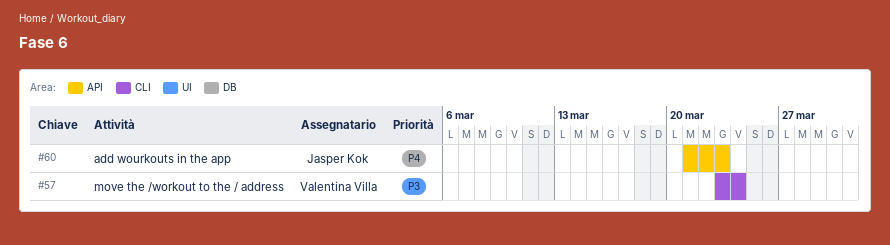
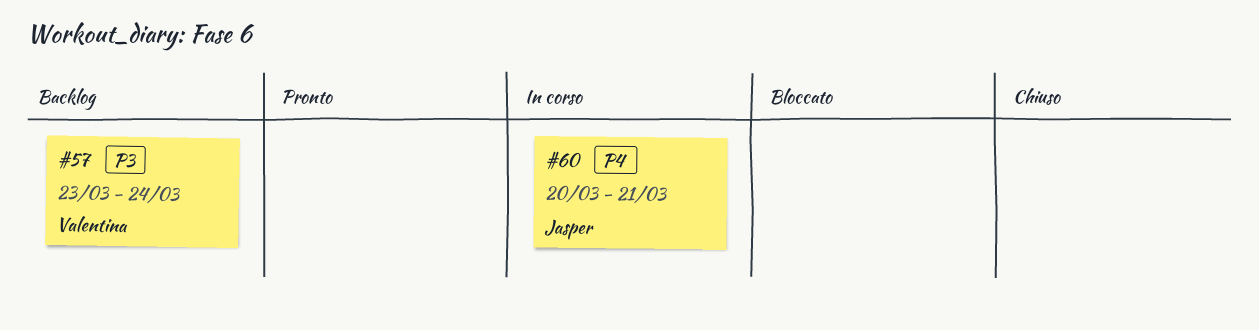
#60, start: Mar 21 -> Mar 20
#60, due: Mar 23 -> Mar 21

